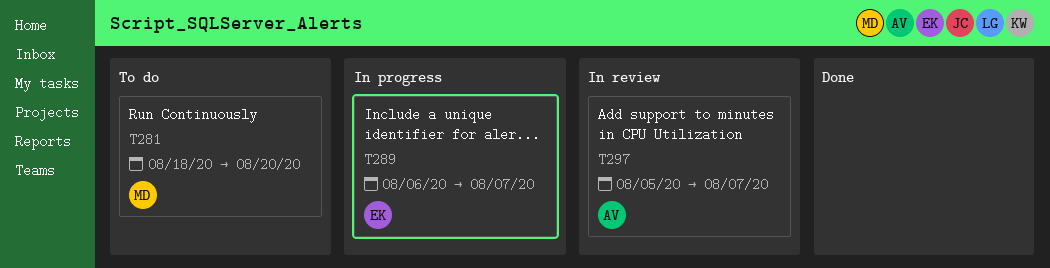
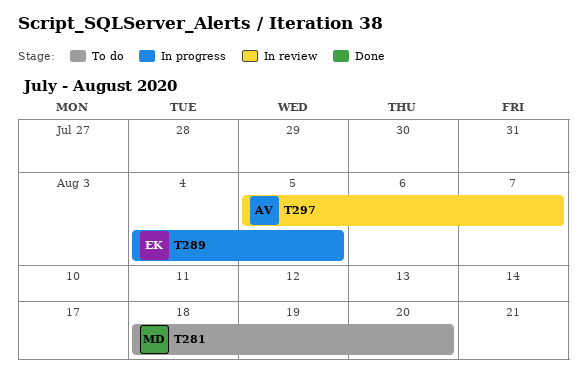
T289, start: Aug 6 -> Aug 4
T289, due: Aug 7 -> Aug 5

